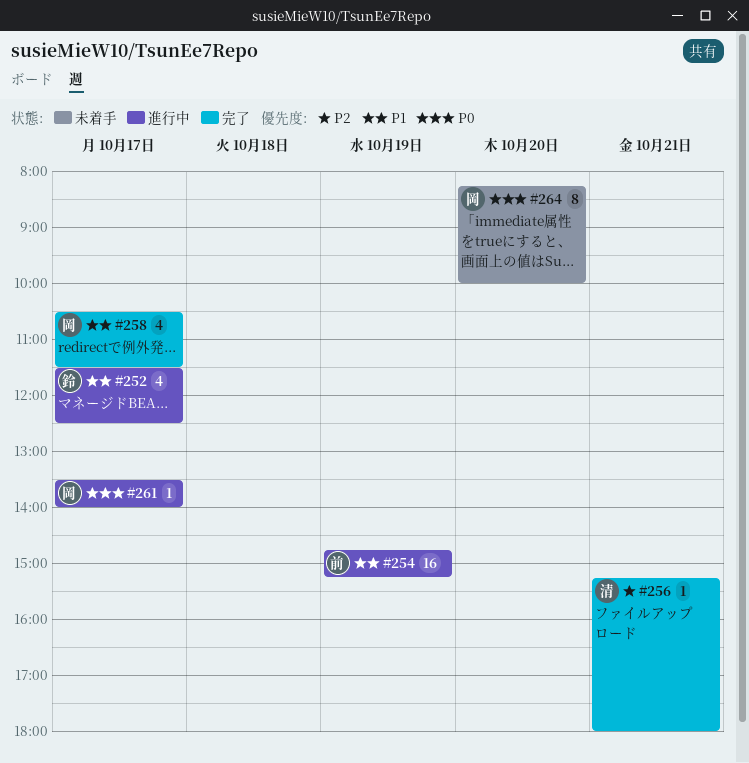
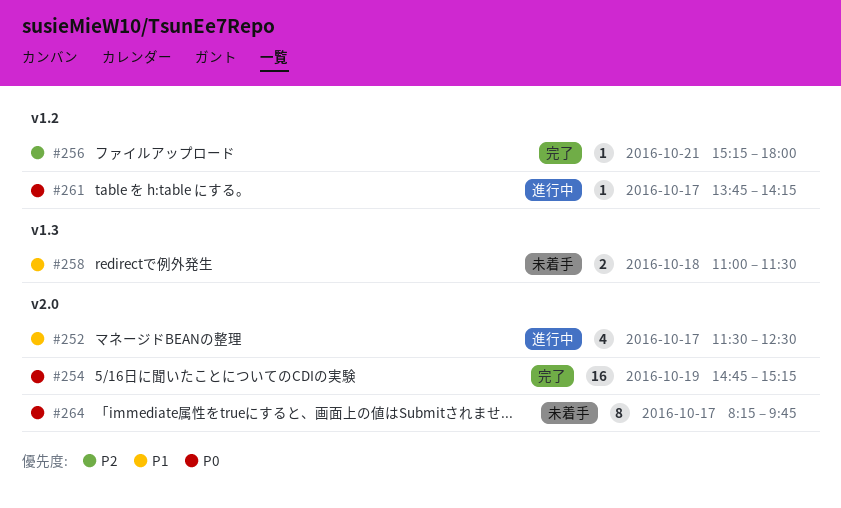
#254, status: 進行中 -> 完了
#254, priority: P1 -> P0
#258, status: 完了 -> 未着手
#258, estimate: 4 -> 2
#258, day: Oct 17 -> Oct 18
#258, begins: 10:30 -> 11:00
#261, begins: 13:30 -> 13:45
#261, ends: 14:00 -> 14:15
#264, day: Oct 20 -> Oct 17
#264, ends: 10:00 -> 09:45

